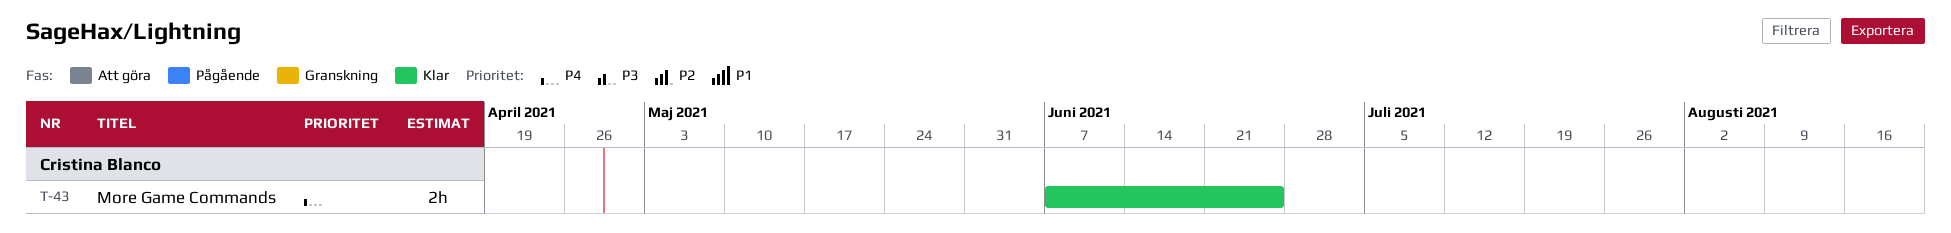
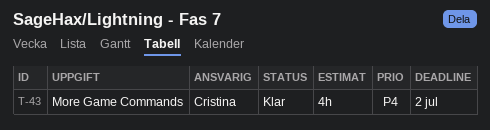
T-43, estimate: 2h -> 4h
T-43, due: Jun 25 -> Jul 2

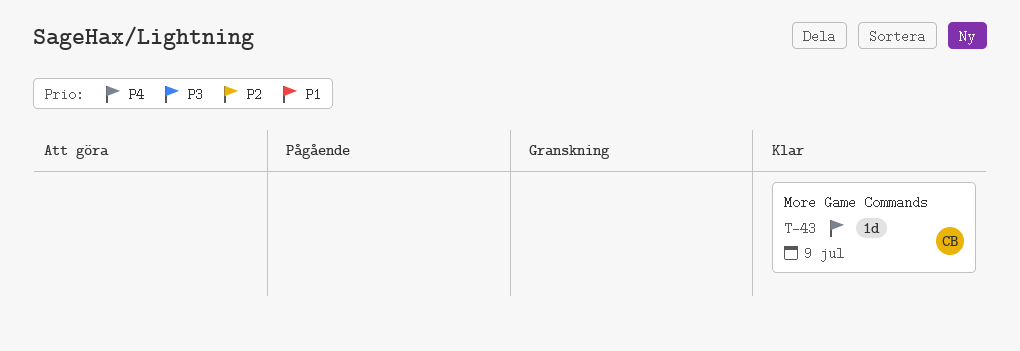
T-43, estimate: 4h -> 1d
T-43, due: Jul 2 -> Jul 9

